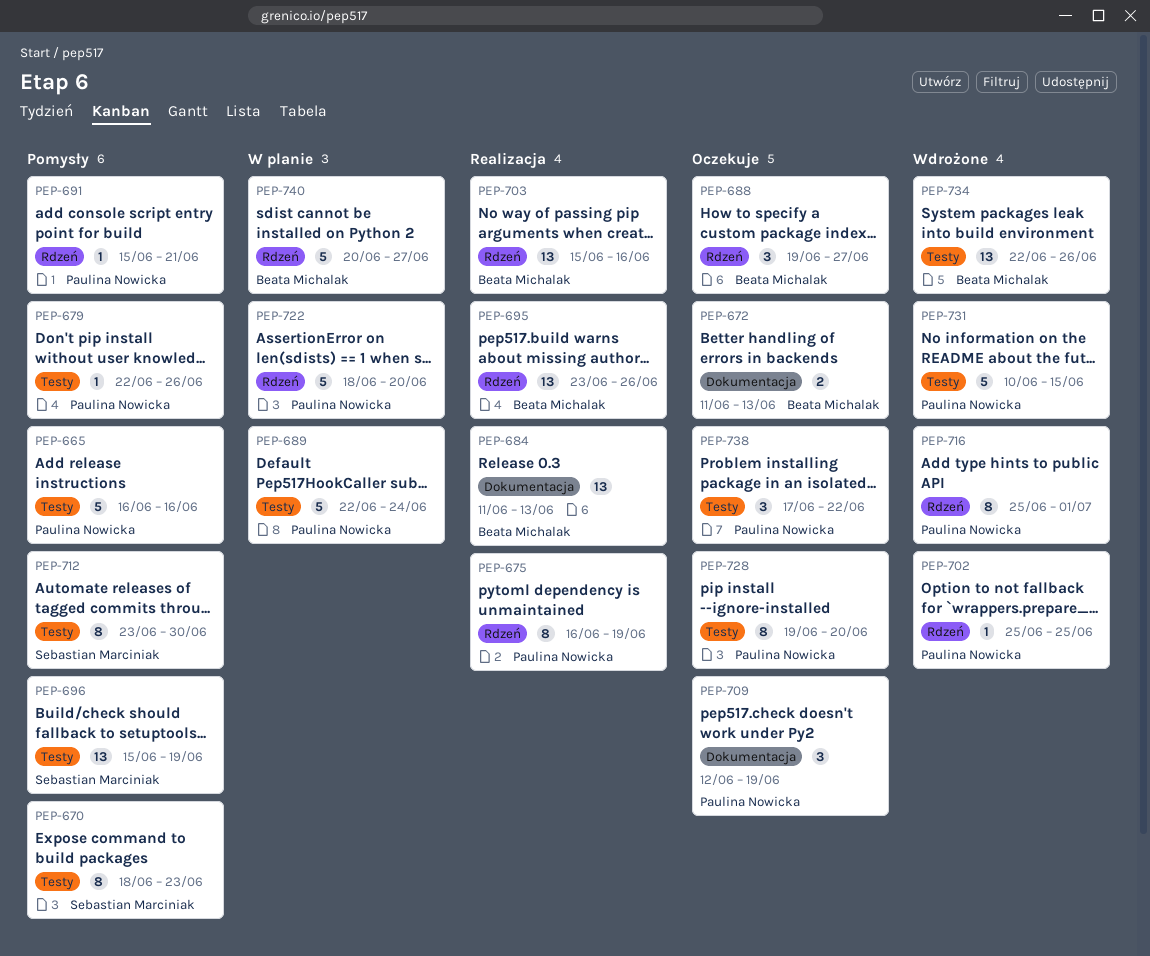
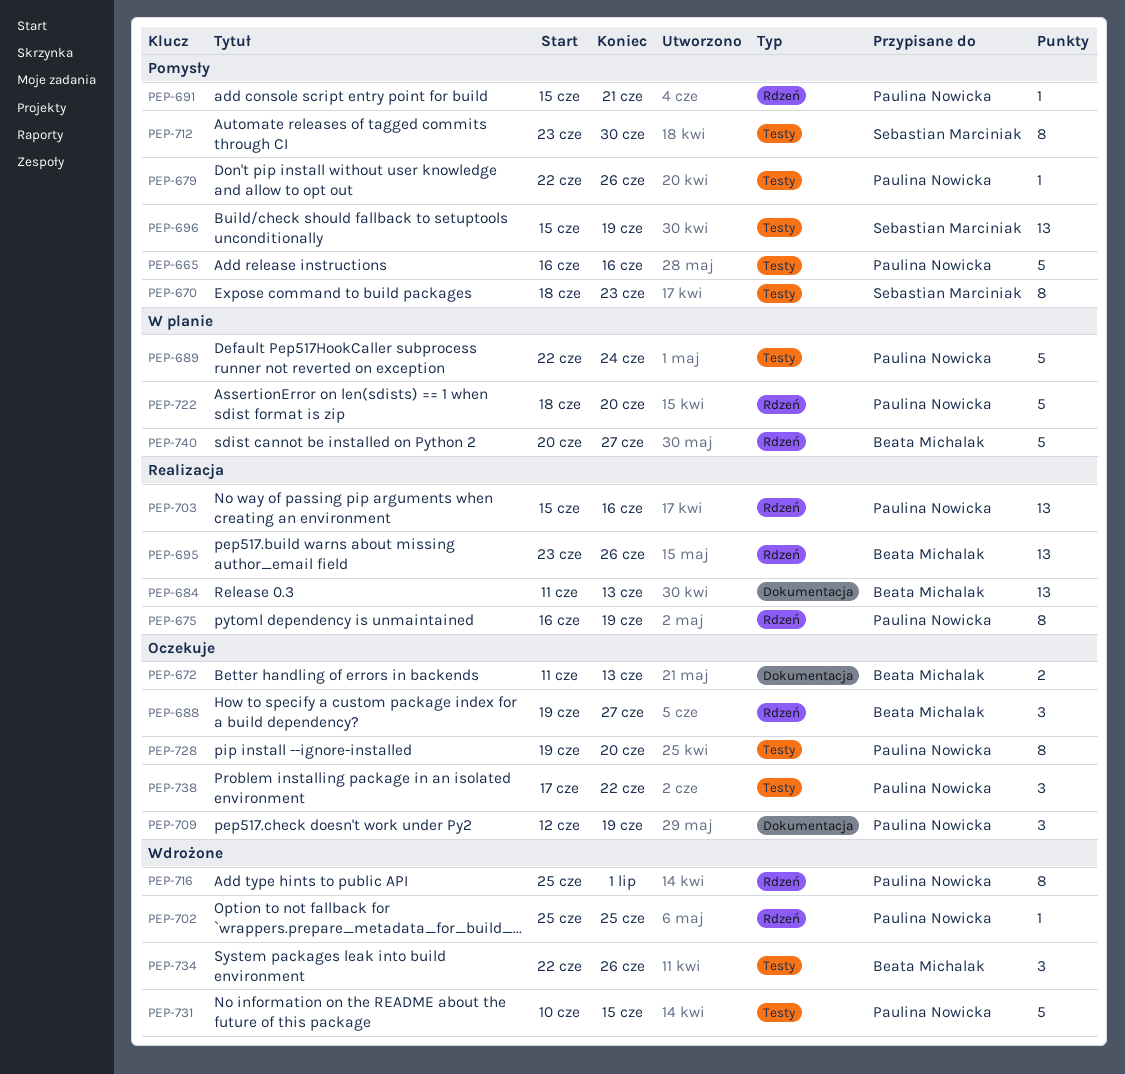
PEP-703, owner: Beata Michalak -> Paulina Nowicka
PEP-734, estimate: 13 -> 3

